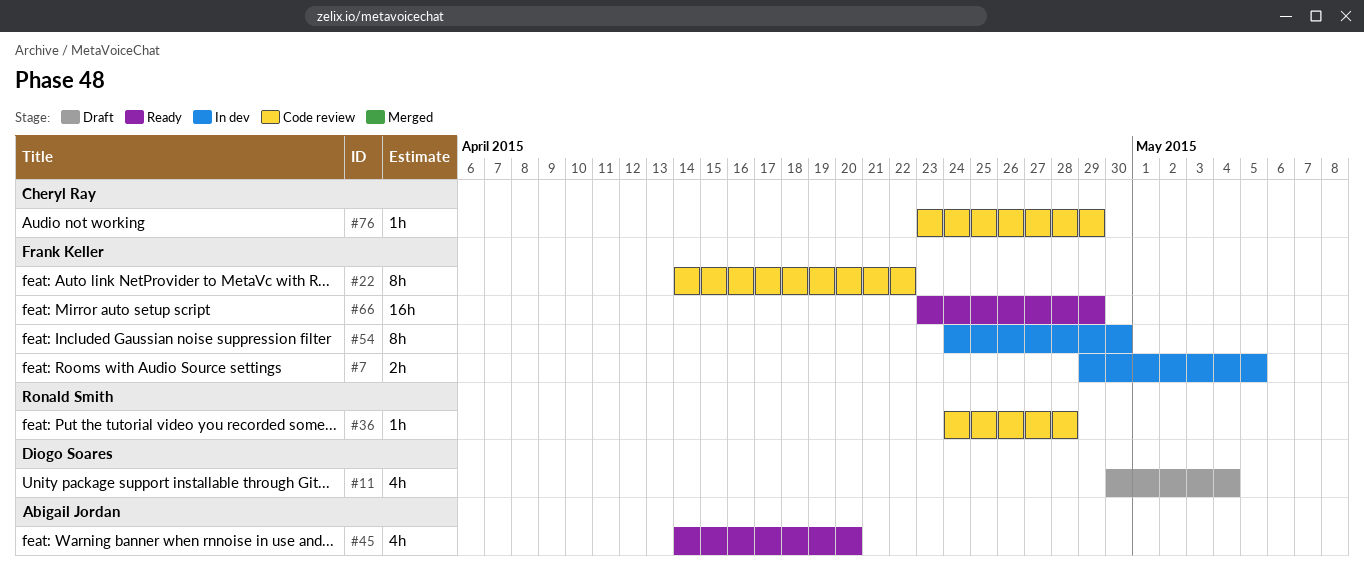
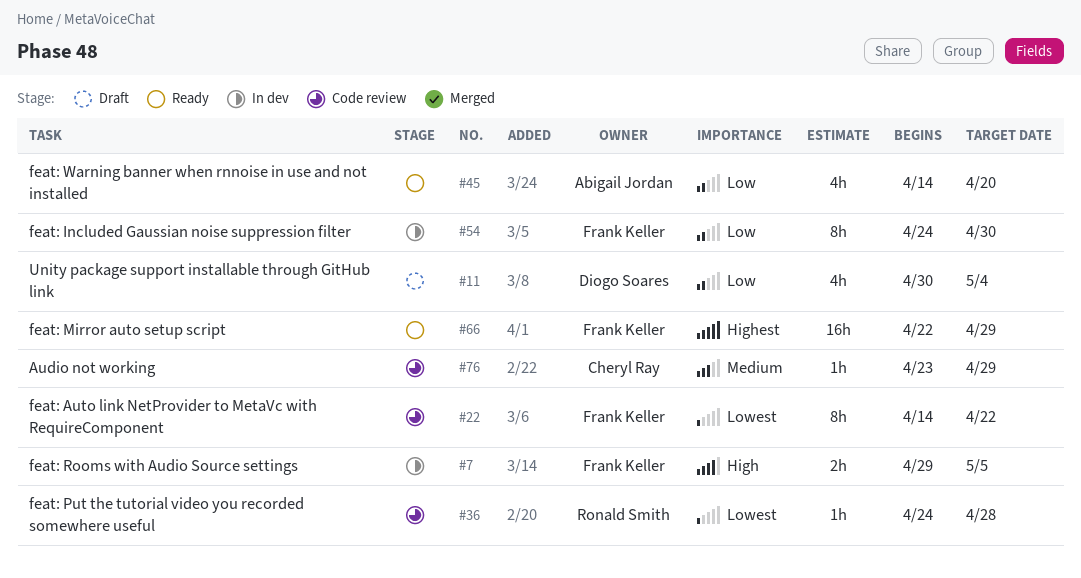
#66, start: Apr 23 -> Apr 22

